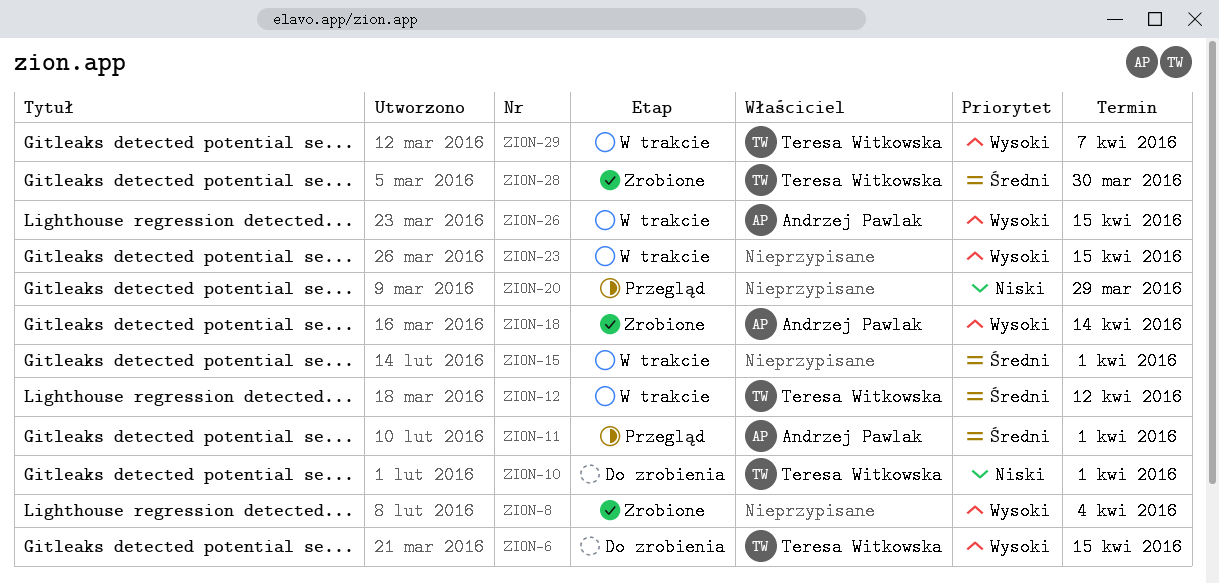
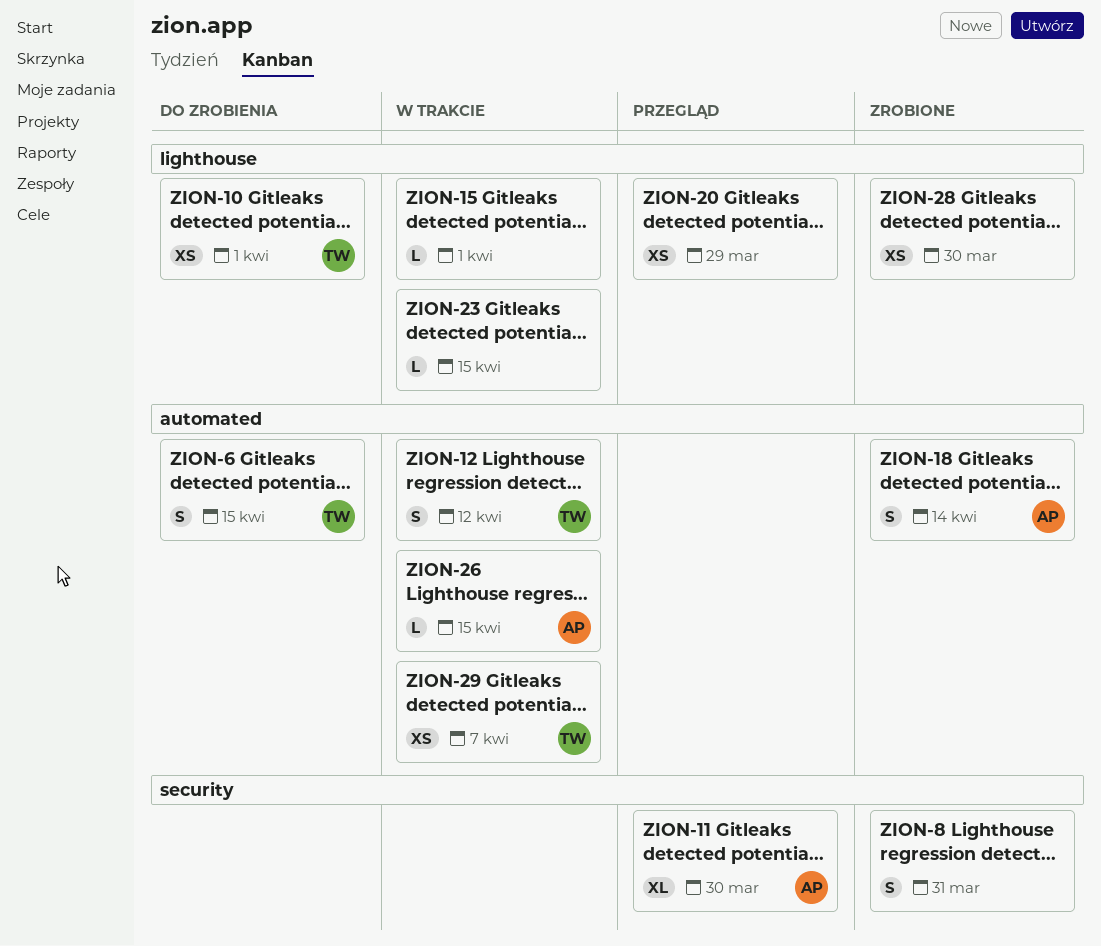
ZION-8, due: Apr 4 -> Mar 31
ZION-11, due: Apr 1 -> Mar 30
ZION-28, owner: Teresa Witkowska -> none

